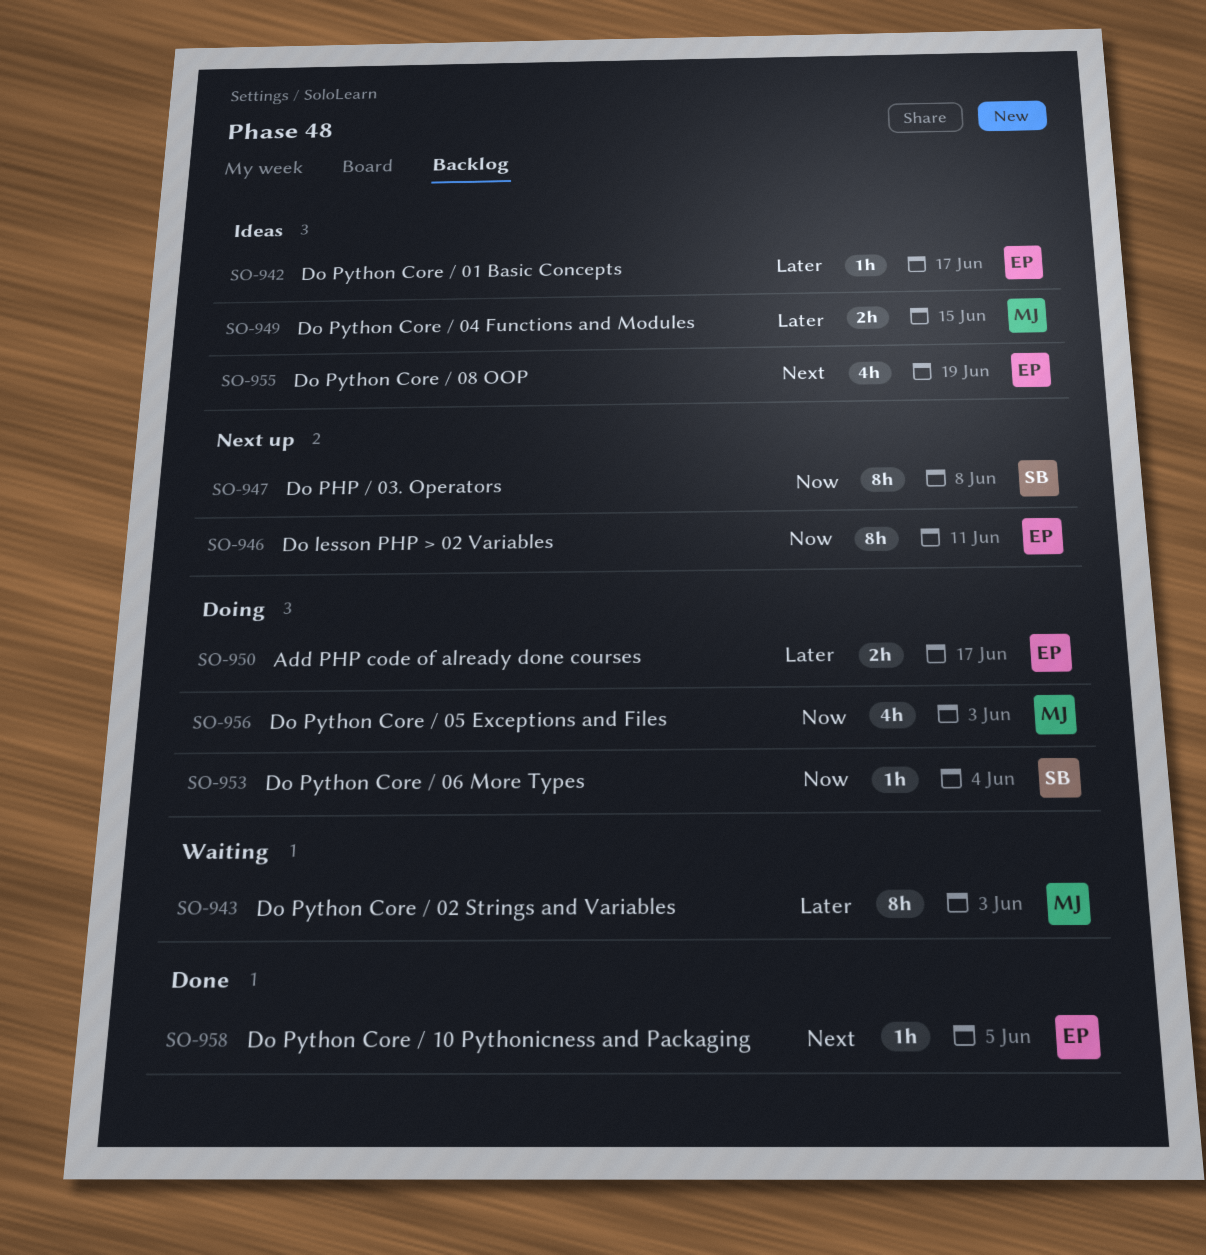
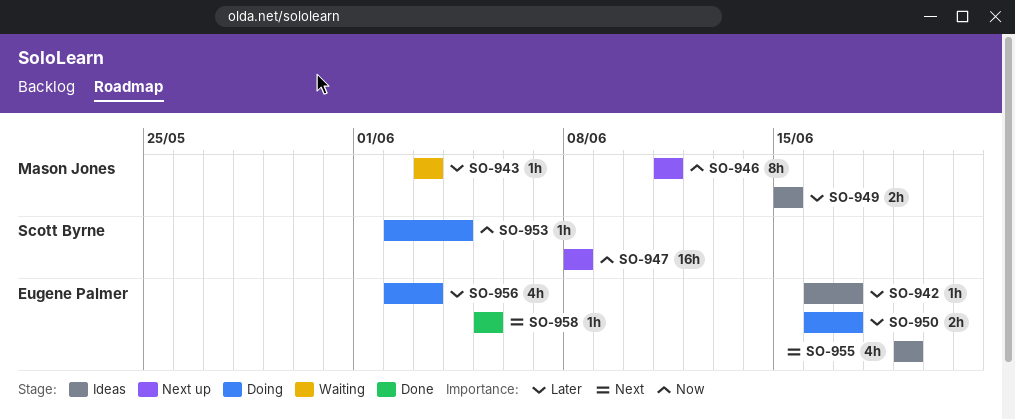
SO-943, estimate: 8h -> 1h
SO-946, owner: Eugene Palmer -> Mason Jones
SO-947, estimate: 8h -> 16h
SO-956, owner: Mason Jones -> Eugene Palmer
SO-956, priority: Now -> Later

